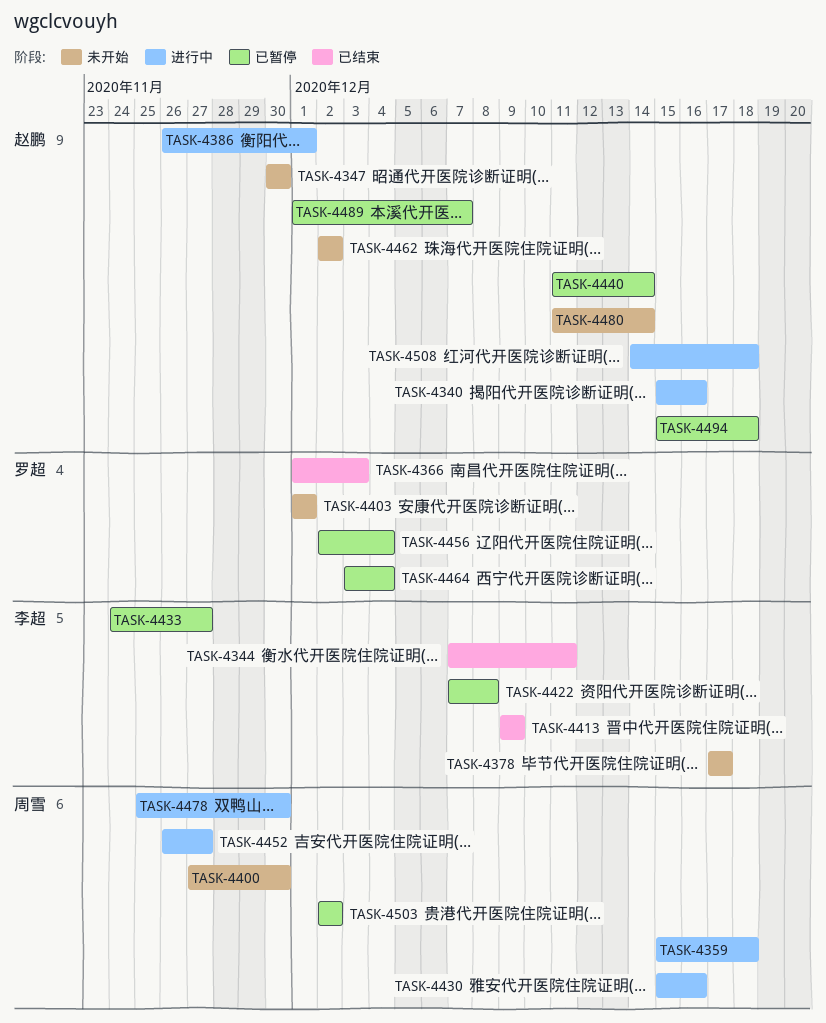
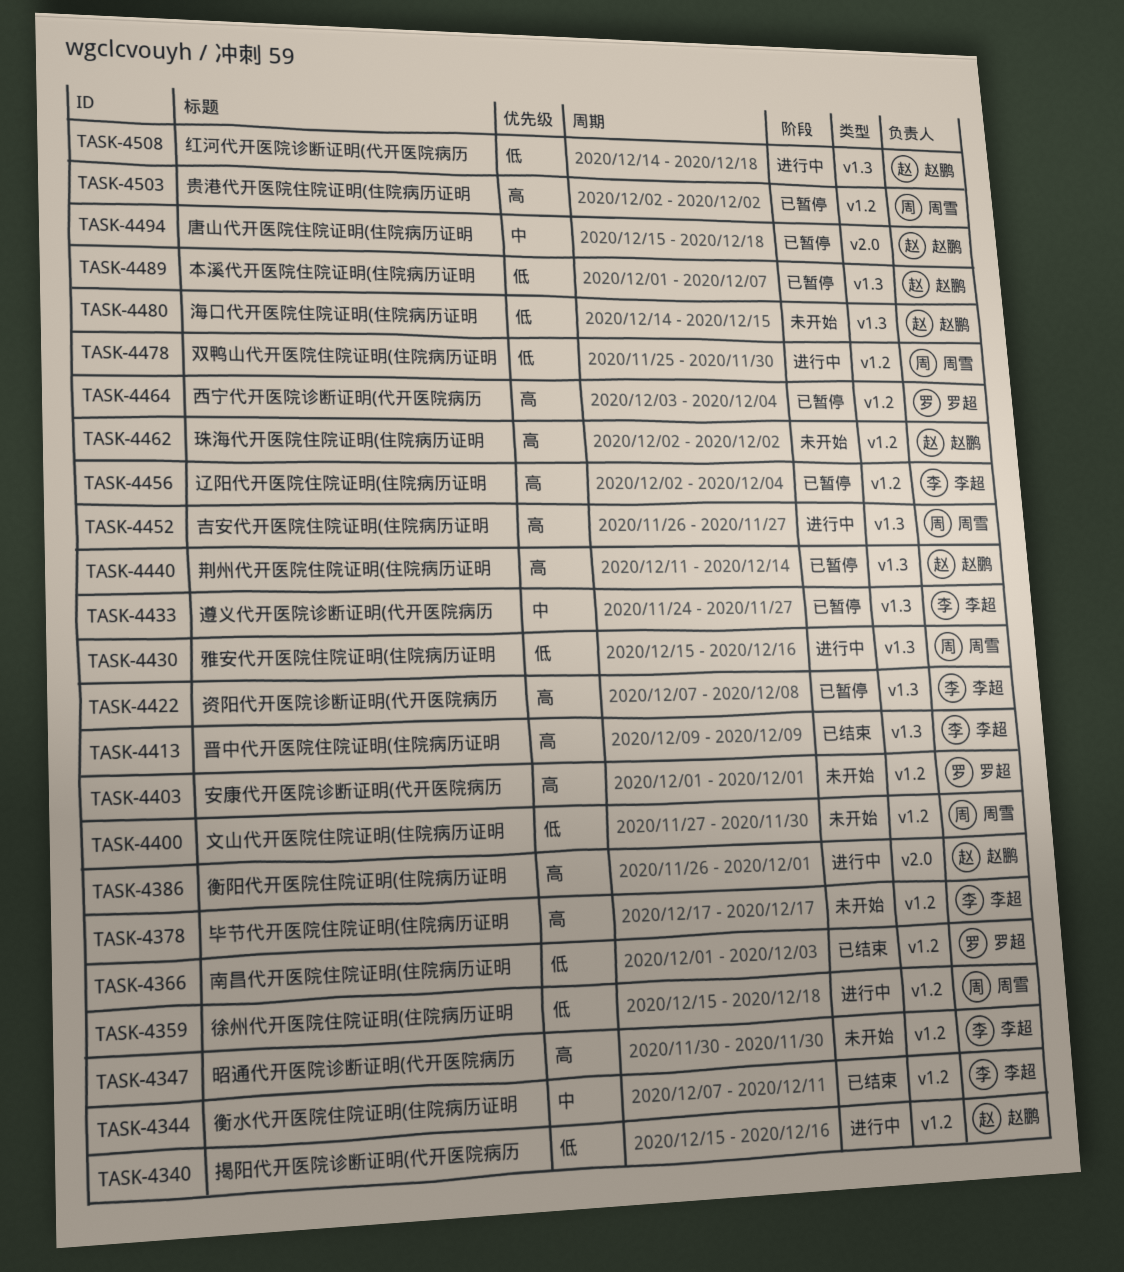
TASK-4347, owner: 赵鹏 -> 李超
TASK-4456, owner: 罗超 -> 李超
TASK-4480, start: Dec 11 -> Dec 14
TASK-4480, due: Dec 14 -> Dec 15

